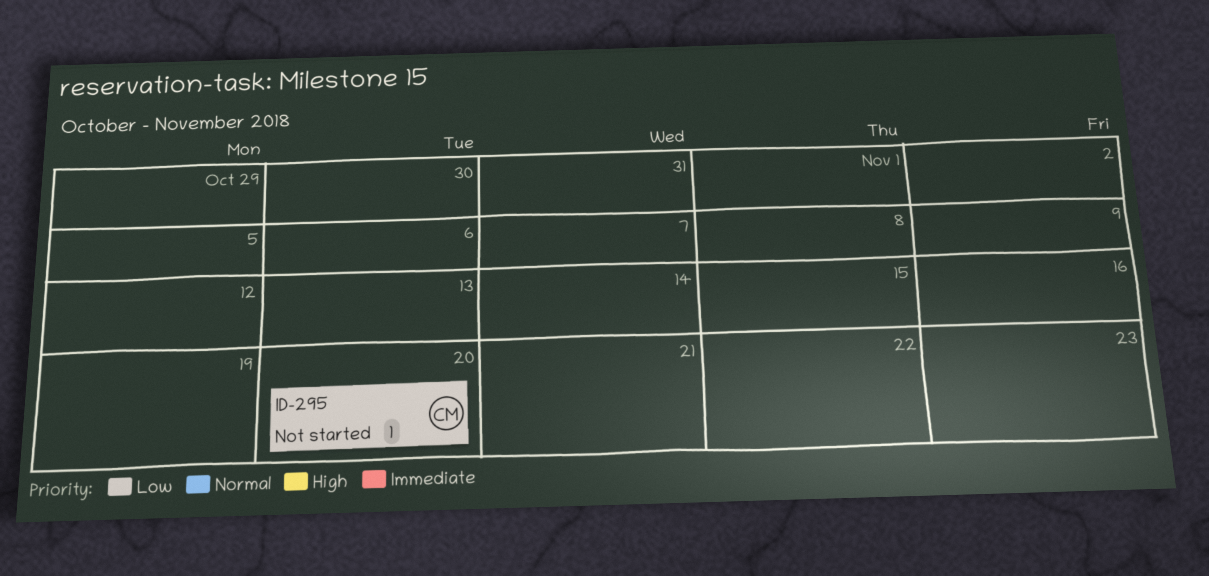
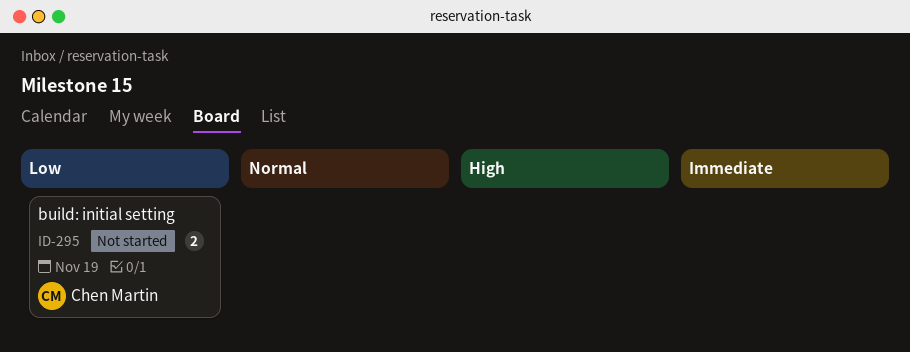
ID-295, estimate: 1 -> 2
ID-295, due: Nov 20 -> Nov 19

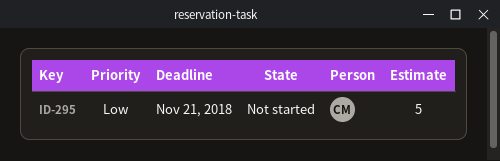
ID-295, estimate: 2 -> 5
ID-295, due: Nov 19 -> Nov 21

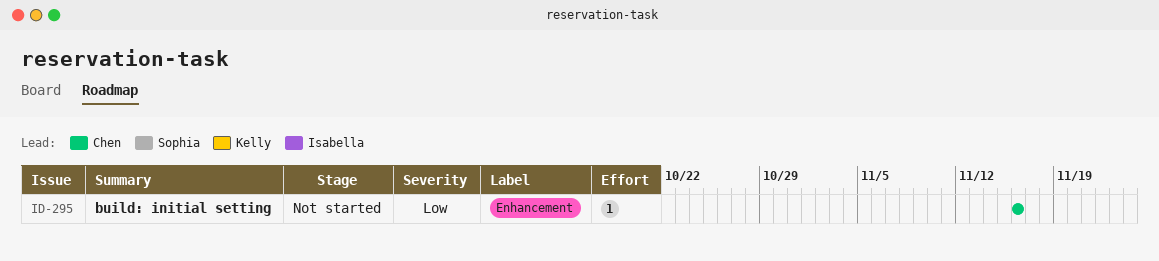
ID-295, estimate: 5 -> 1
ID-295, due: Nov 21 -> Nov 16

